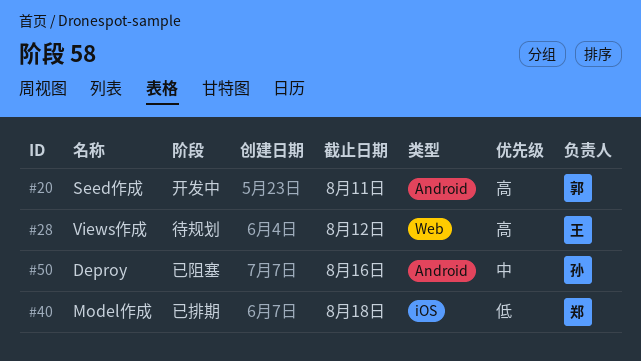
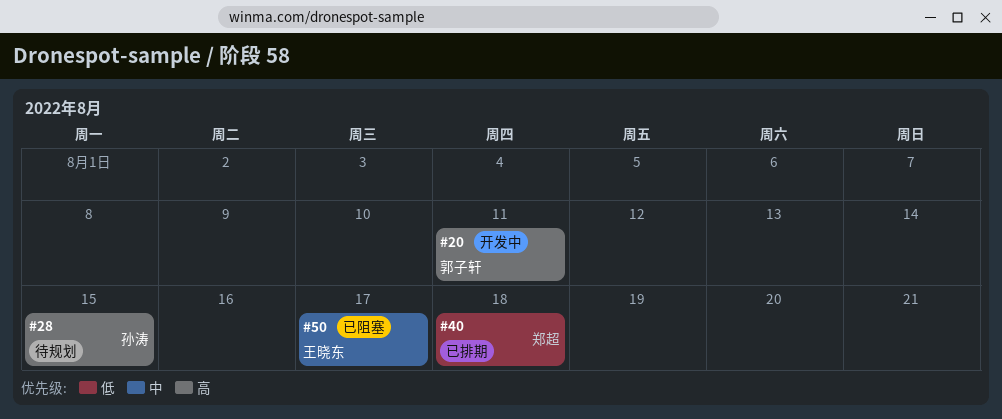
#28, owner: 王晓东 -> 孙涛
#28, due: Aug 12 -> Aug 15
#50, owner: 孙涛 -> 王晓东
#50, due: Aug 16 -> Aug 17

